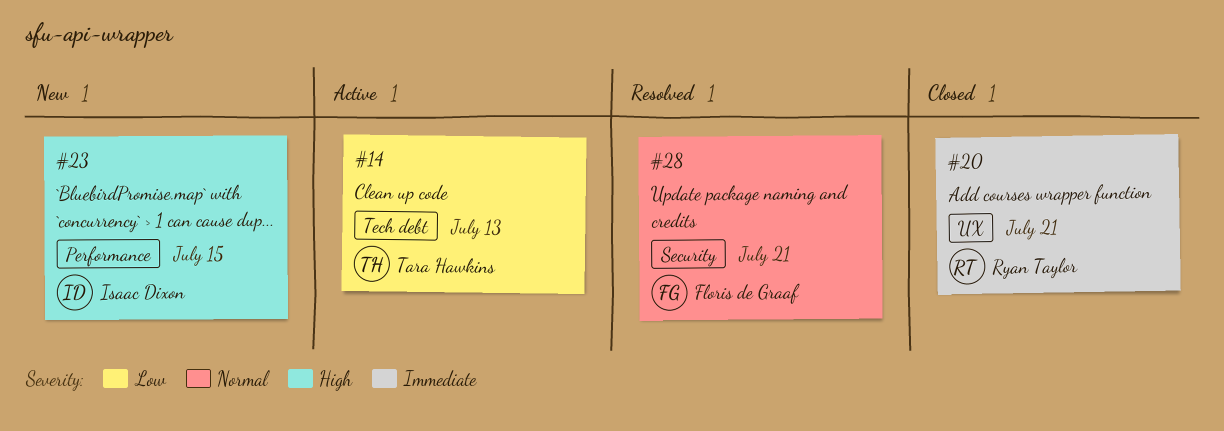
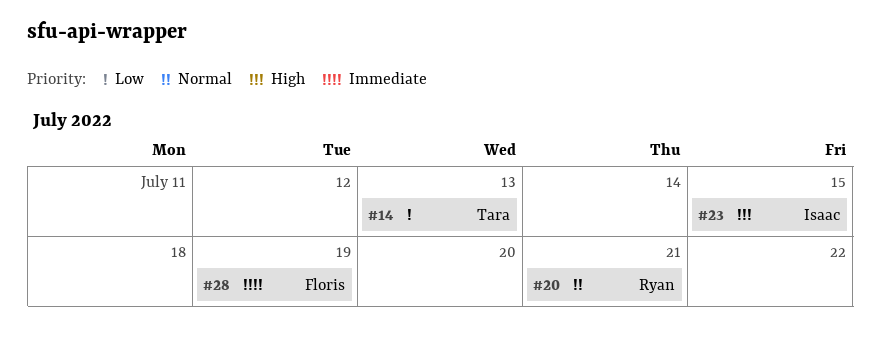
#20, priority: Immediate -> Normal
#28, priority: Normal -> Immediate
#28, due: Jul 21 -> Jul 19

